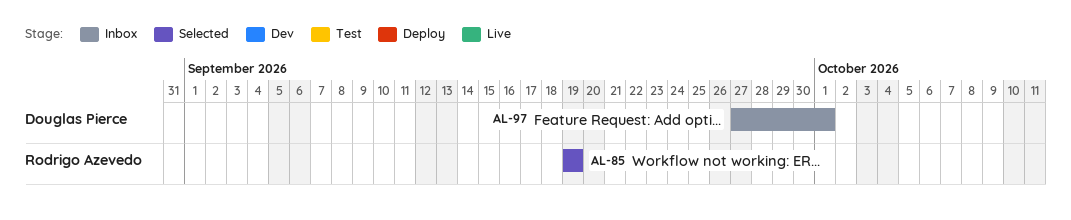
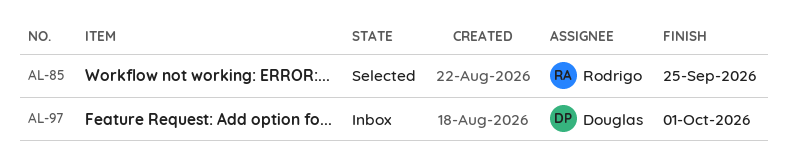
AL-85, due: Sep 19 -> Sep 25

